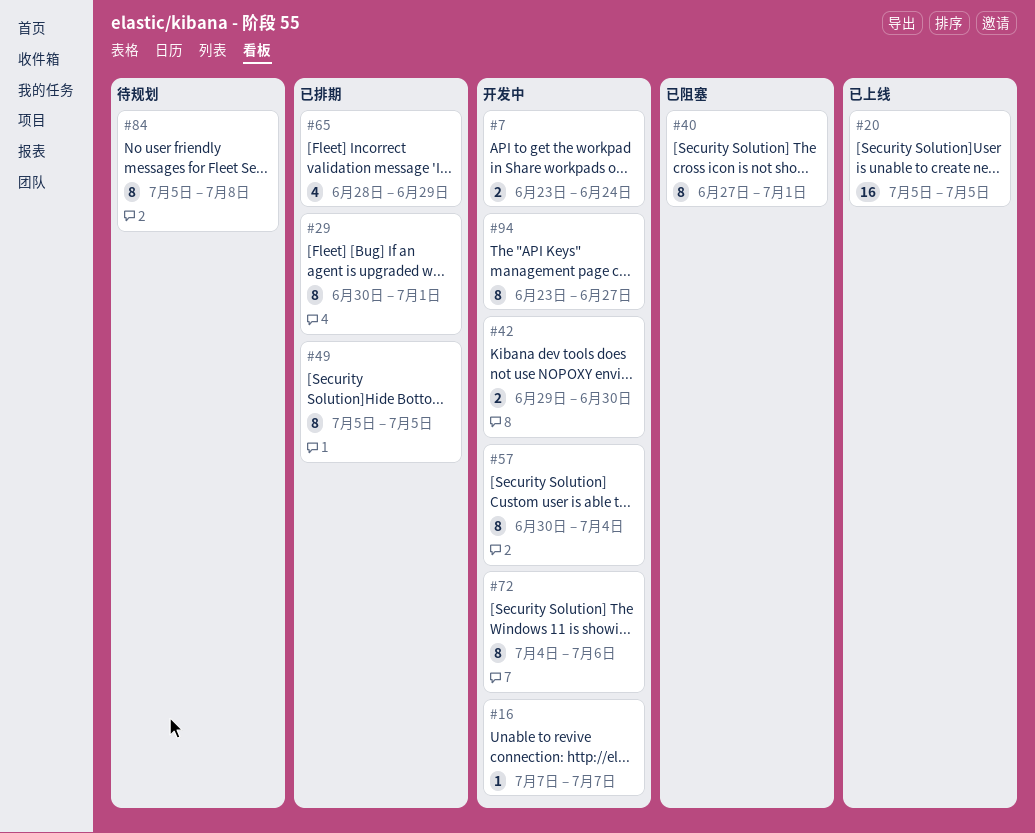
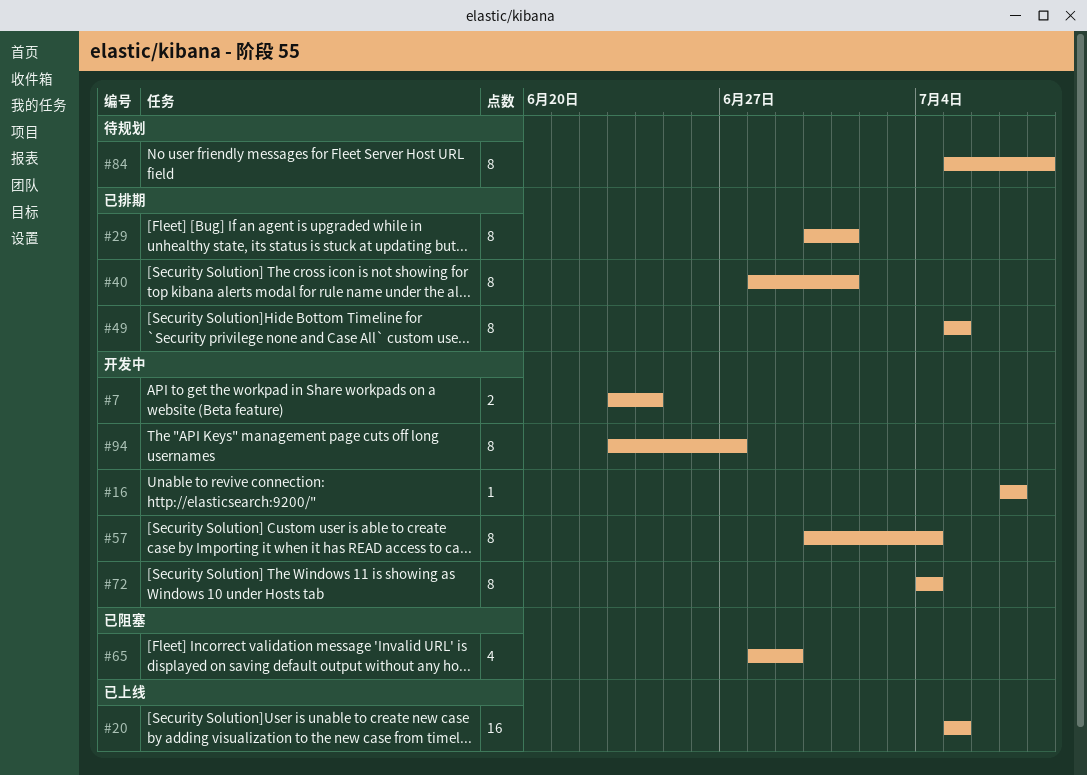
#40, status: 已阻塞 -> 已排期
#40, start: Jun 27 -> Jun 28
#42: present -> none
#65, status: 已排期 -> 已阻塞
#72, due: Jul 6 -> Jul 4

